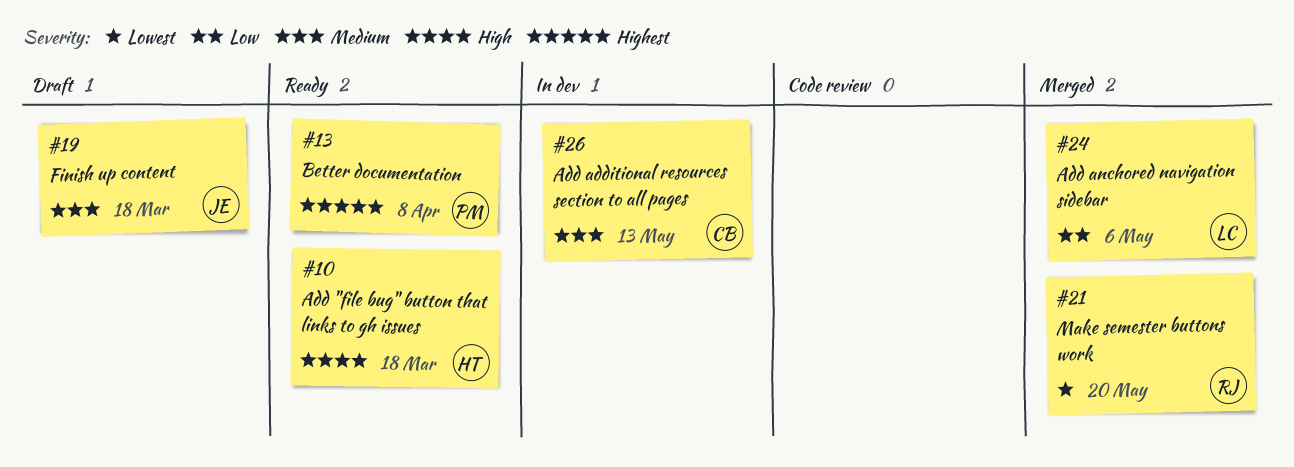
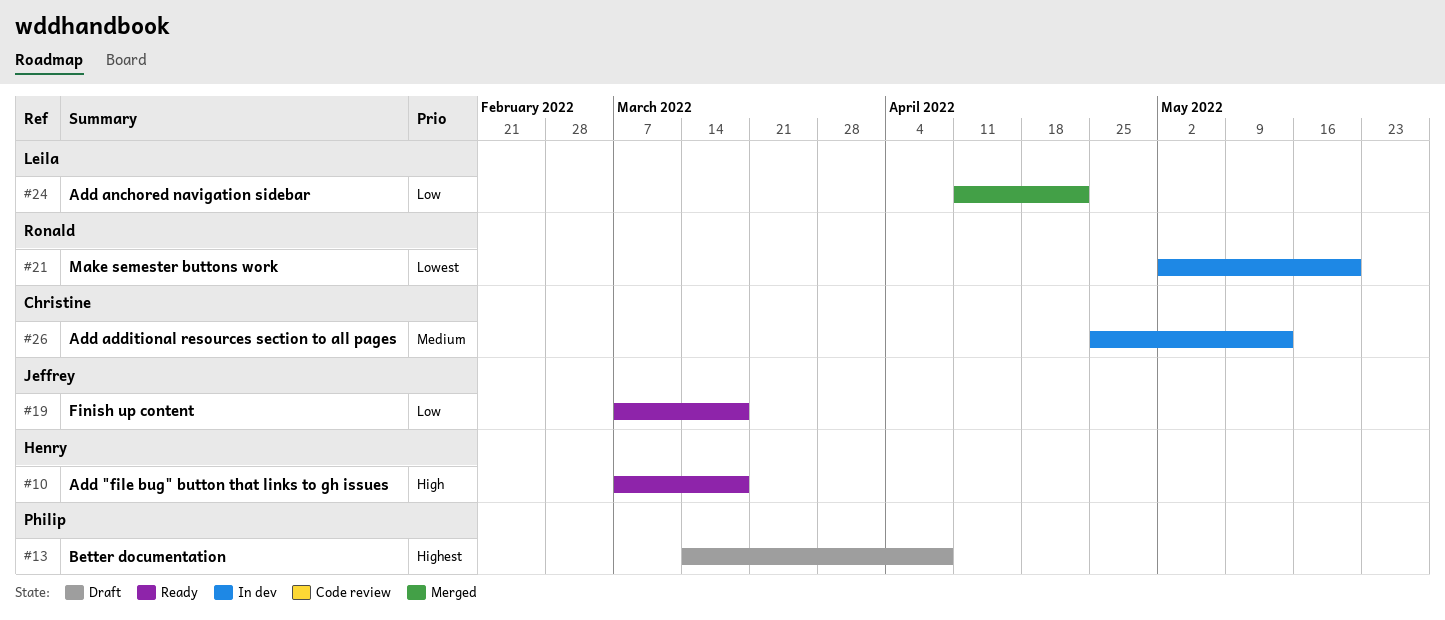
#13, status: Ready -> Draft
#19, status: Draft -> Ready
#19, priority: Medium -> Low
#21, status: Merged -> In dev
#24, due: May 6 -> Apr 22

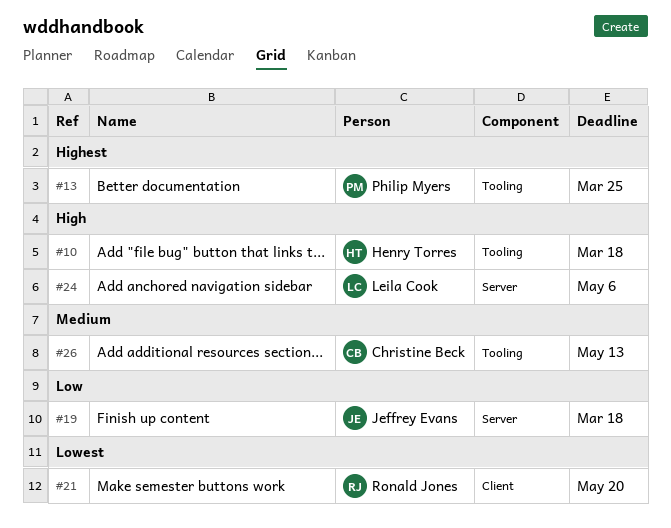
#13, due: Apr 8 -> Mar 25
#24, priority: Low -> High
#24, due: Apr 22 -> May 6

